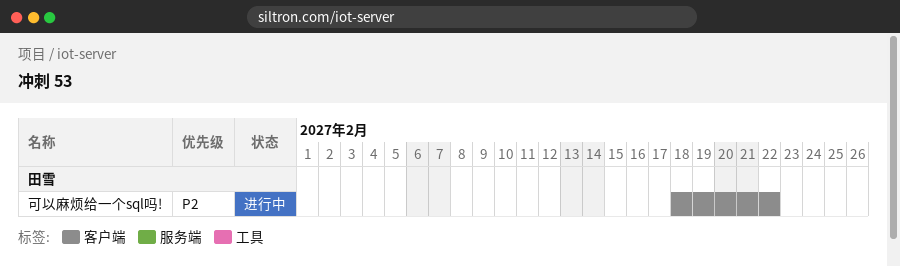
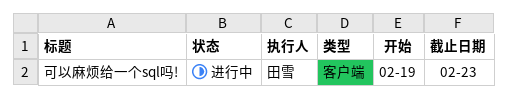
可以麻烦给一个sql吗!, start: Feb 18 -> Feb 19
可以麻烦给一个sql吗!, due: Feb 22 -> Feb 23

